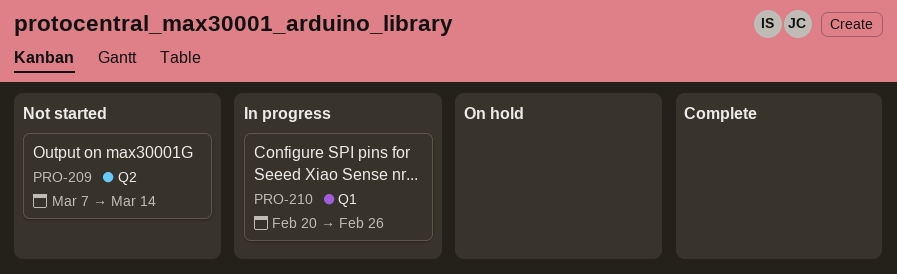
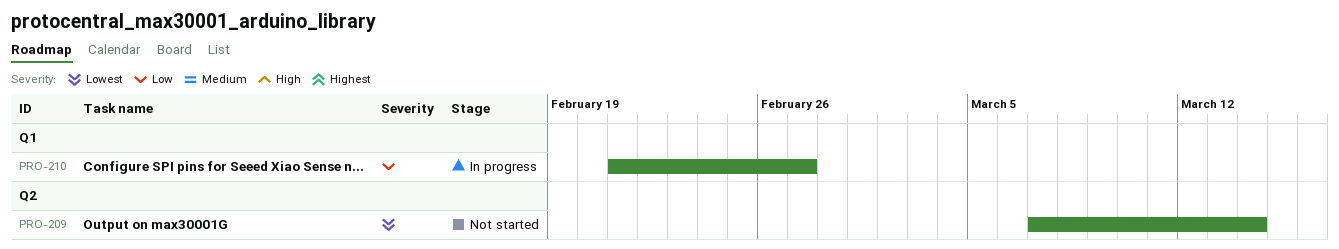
PRO-210, start: Feb 20 -> Feb 21
PRO-210, due: Feb 26 -> Feb 27

